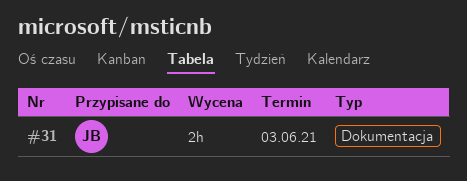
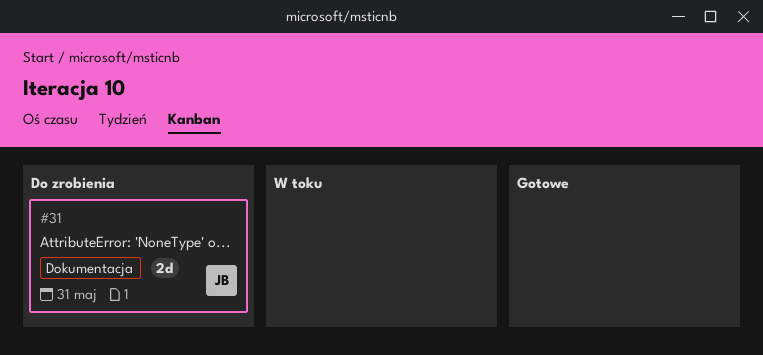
#31, estimate: 2h -> 2d
#31, due: Jun 3 -> May 31

